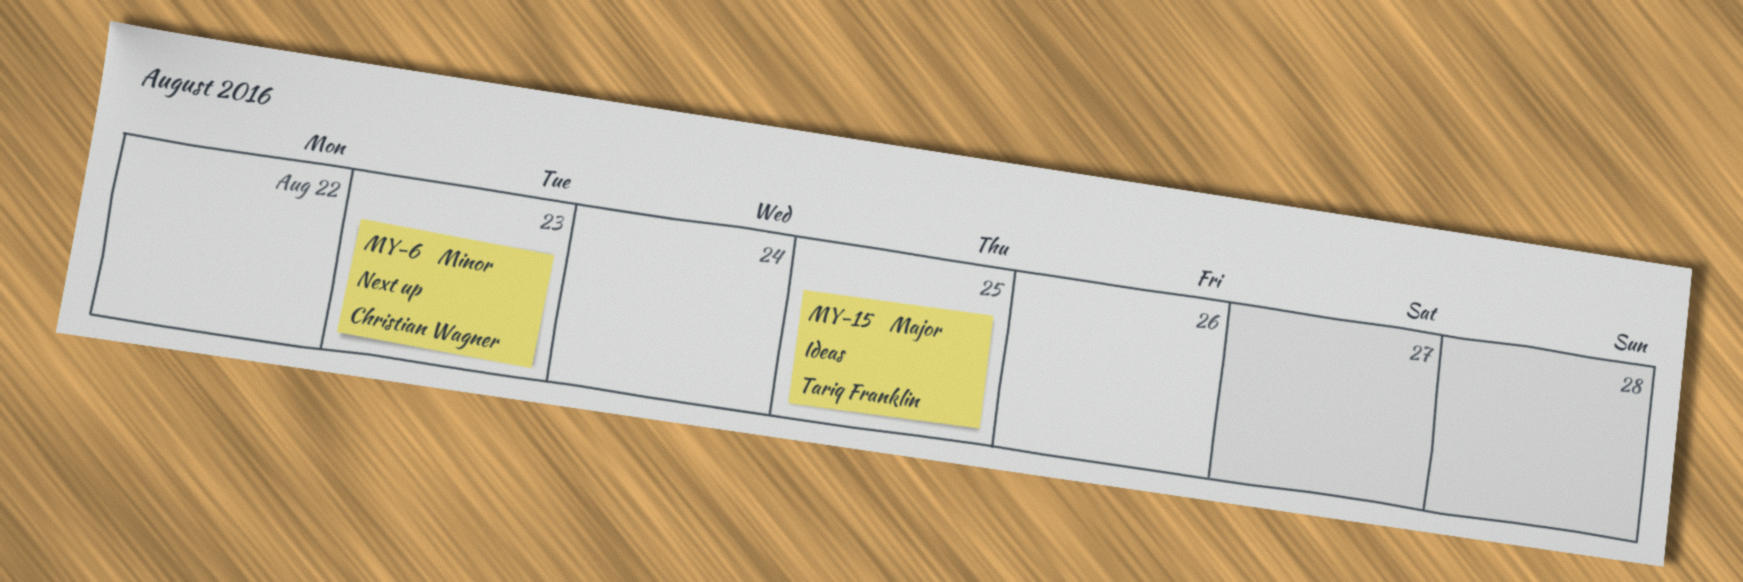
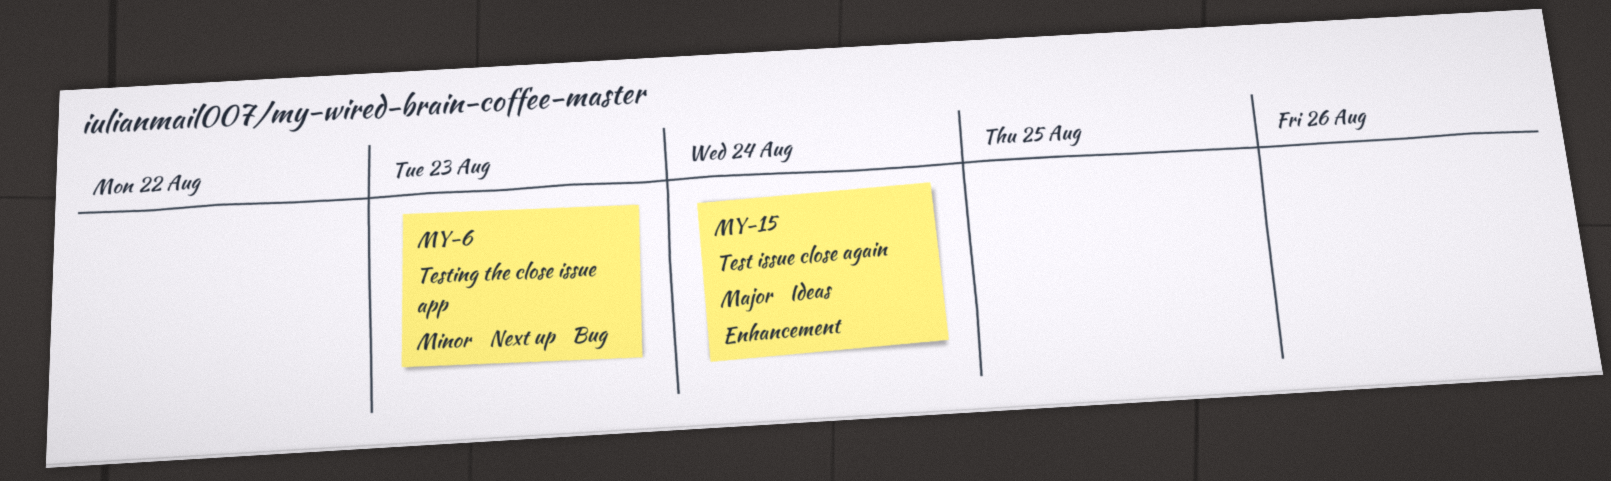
MY-15, due: Aug 25 -> Aug 24

